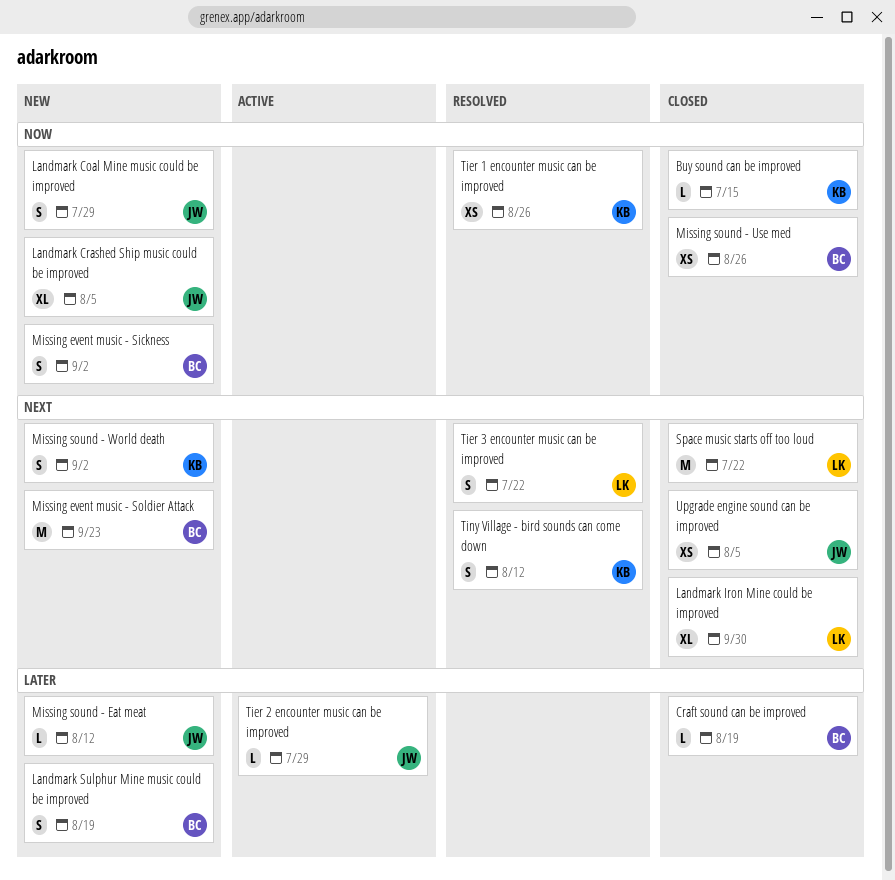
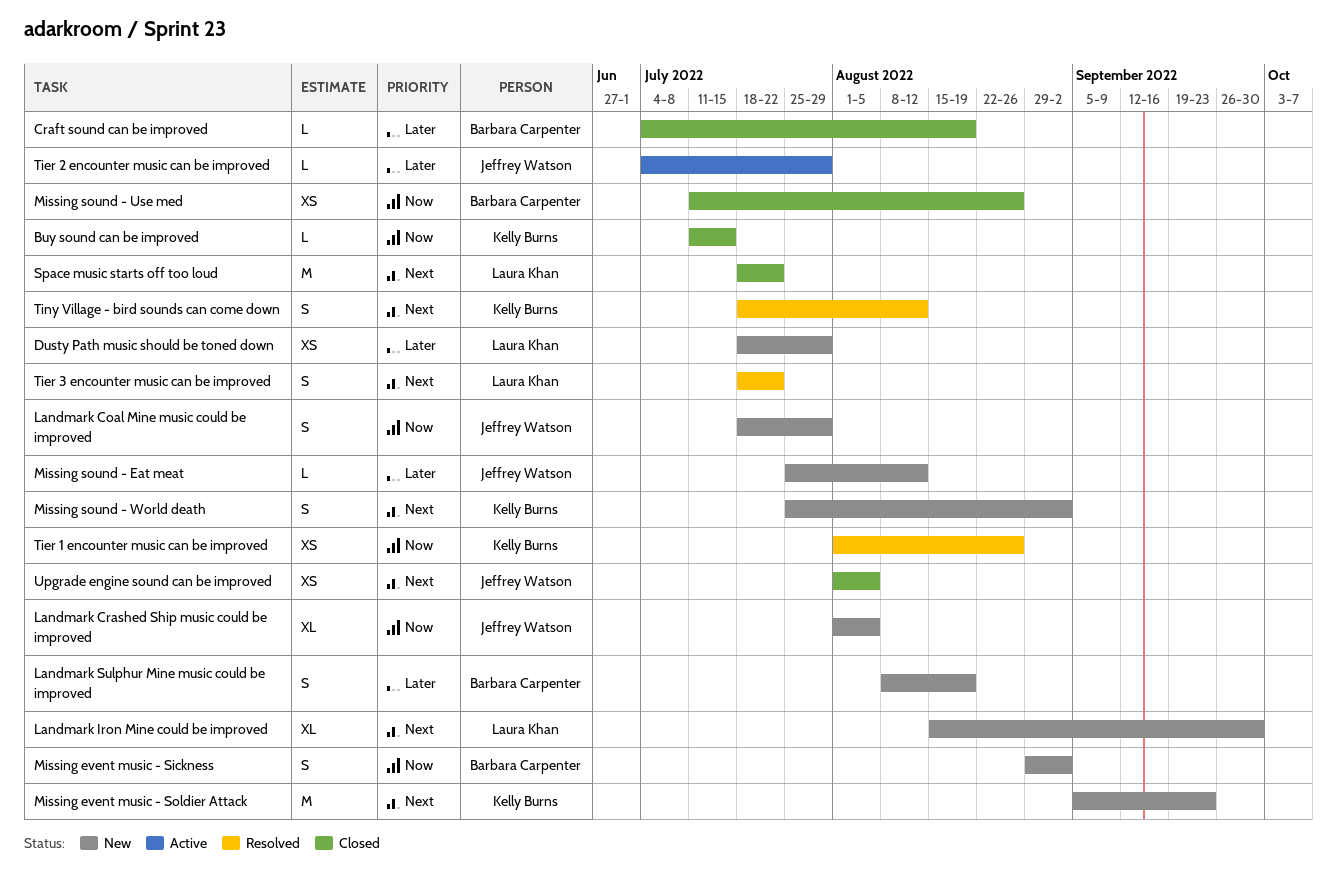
Dusty Path music should be toned down: none -> present
Landmark Iron Mine could be improved, status: Closed -> New
Missing event music - Soldier Attack, owner: Barbara Carpenter -> Kelly Burns

